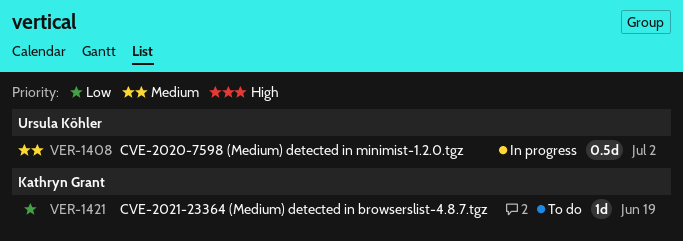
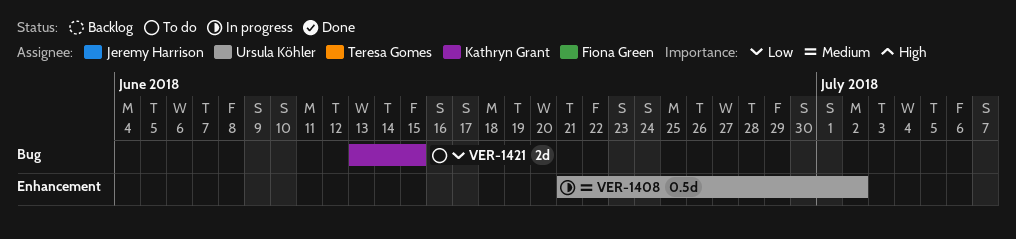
VER-1421, estimate: 1d -> 2d
VER-1421, due: Jun 19 -> Jun 15

